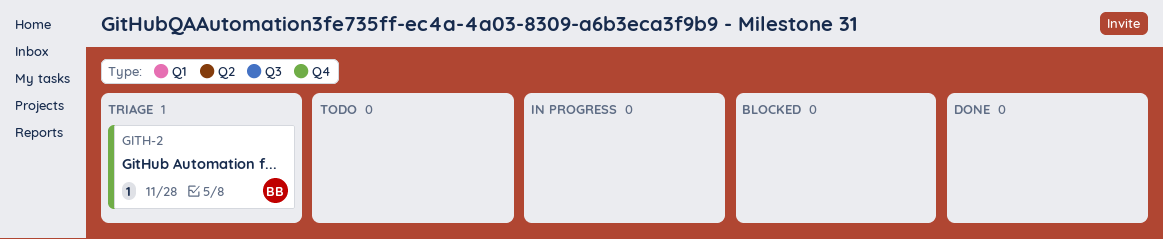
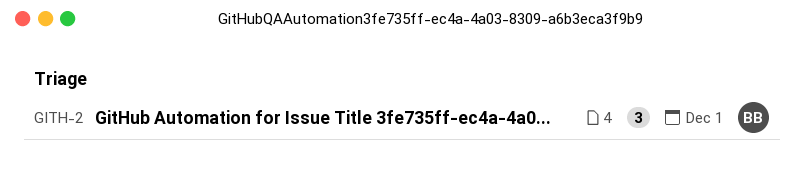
GITH-2, estimate: 1 -> 3
GITH-2, due: Nov 28 -> Dec 1

